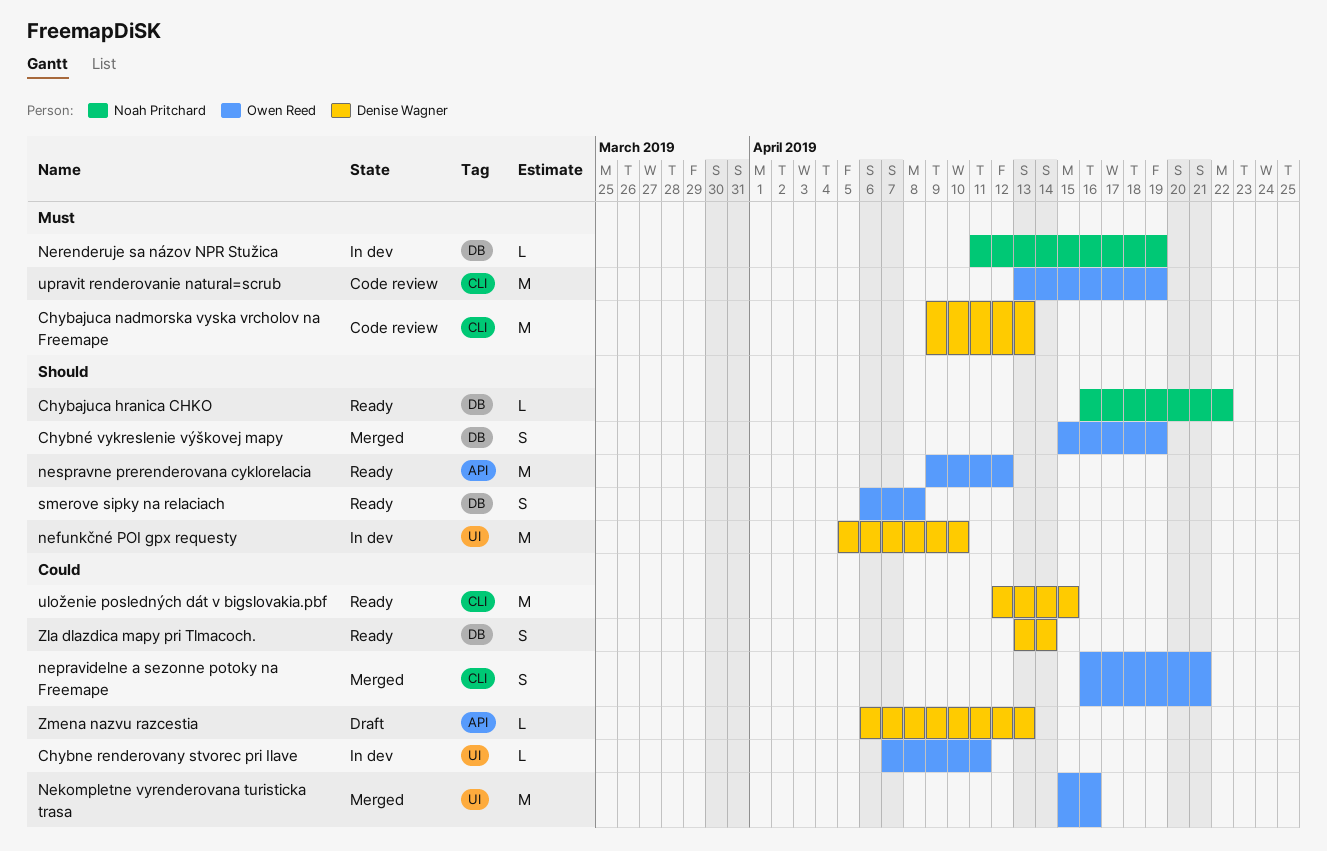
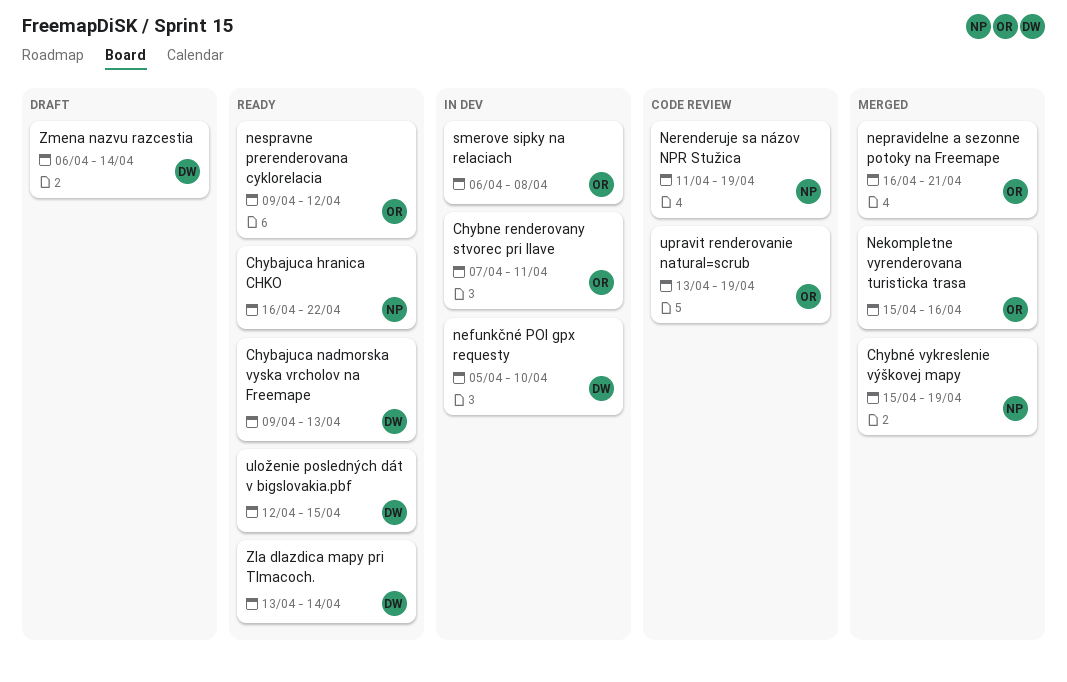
Chybajuca nadmorska vyska vrcholov na Freemape, status: Code review -> Ready
Chybné vykreslenie výškovej mapy, owner: Owen Reed -> Noah Pritchard
Nerenderuje sa názov NPR Stužica, status: In dev -> Code review
smerove sipky na relaciach, status: Ready -> In dev
Zmena nazvu razcestia, due: Apr 13 -> Apr 14

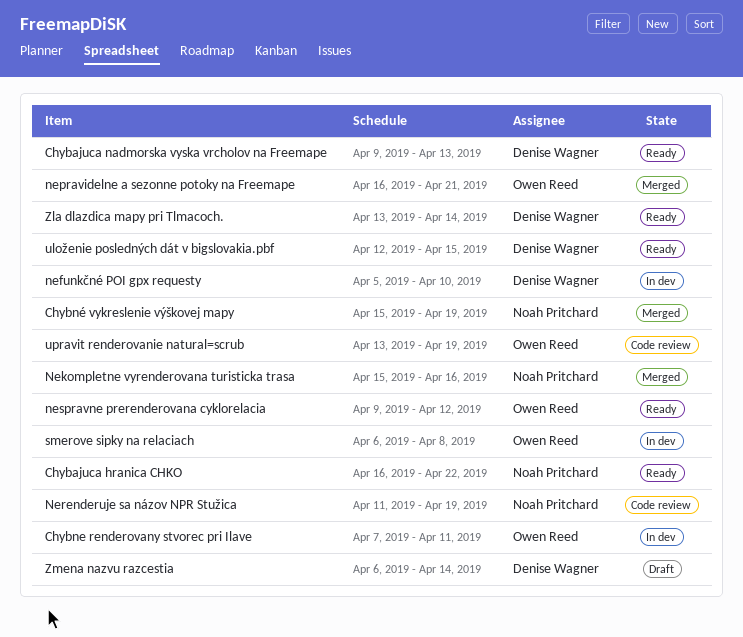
Nekompletne vyrenderovana turisticka trasa, owner: Owen Reed -> Noah Pritchard

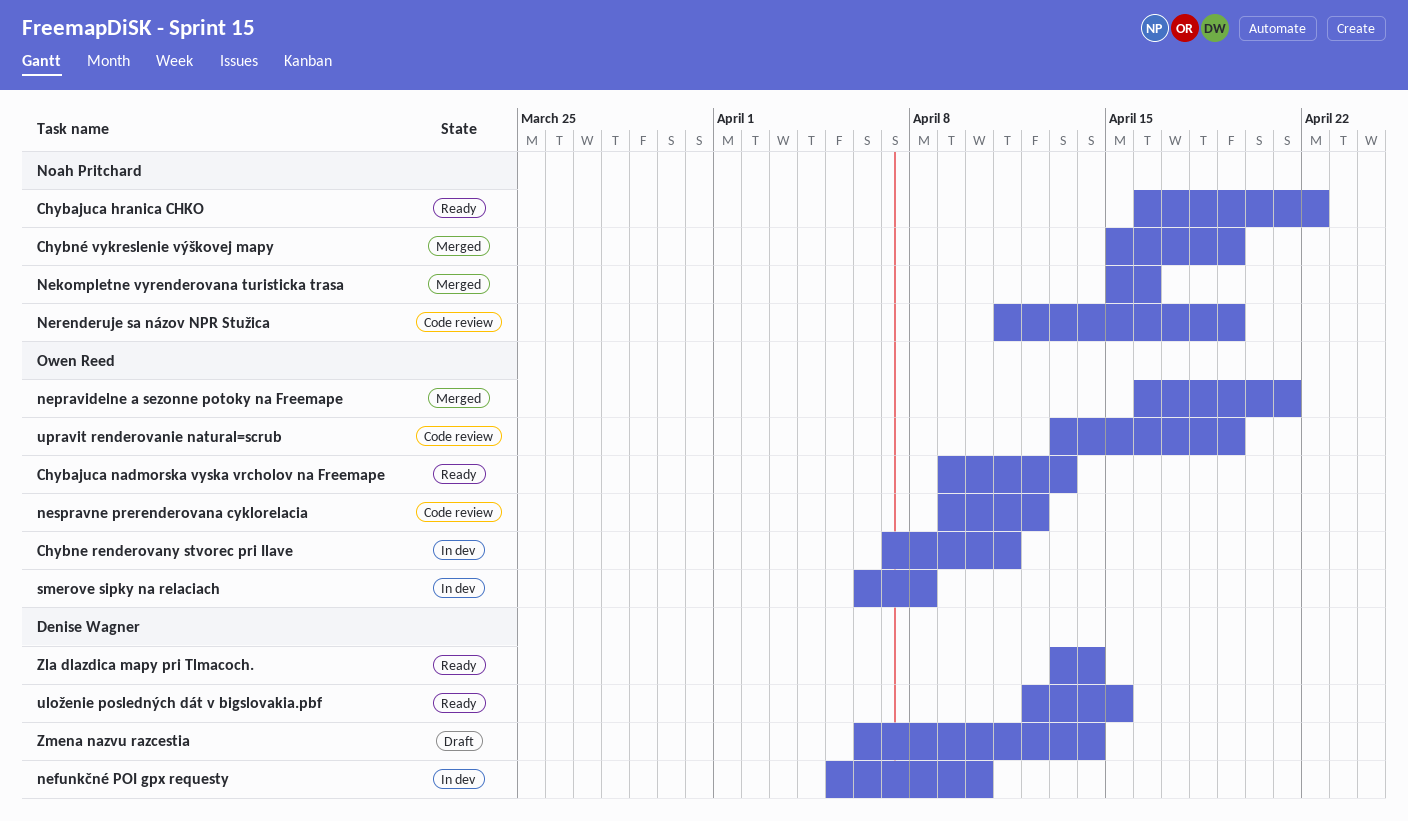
Chybajuca nadmorska vyska vrcholov na Freemape, owner: Denise Wagner -> Owen Reed
nespravne prerenderovana cyklorelacia, status: Ready -> Code review

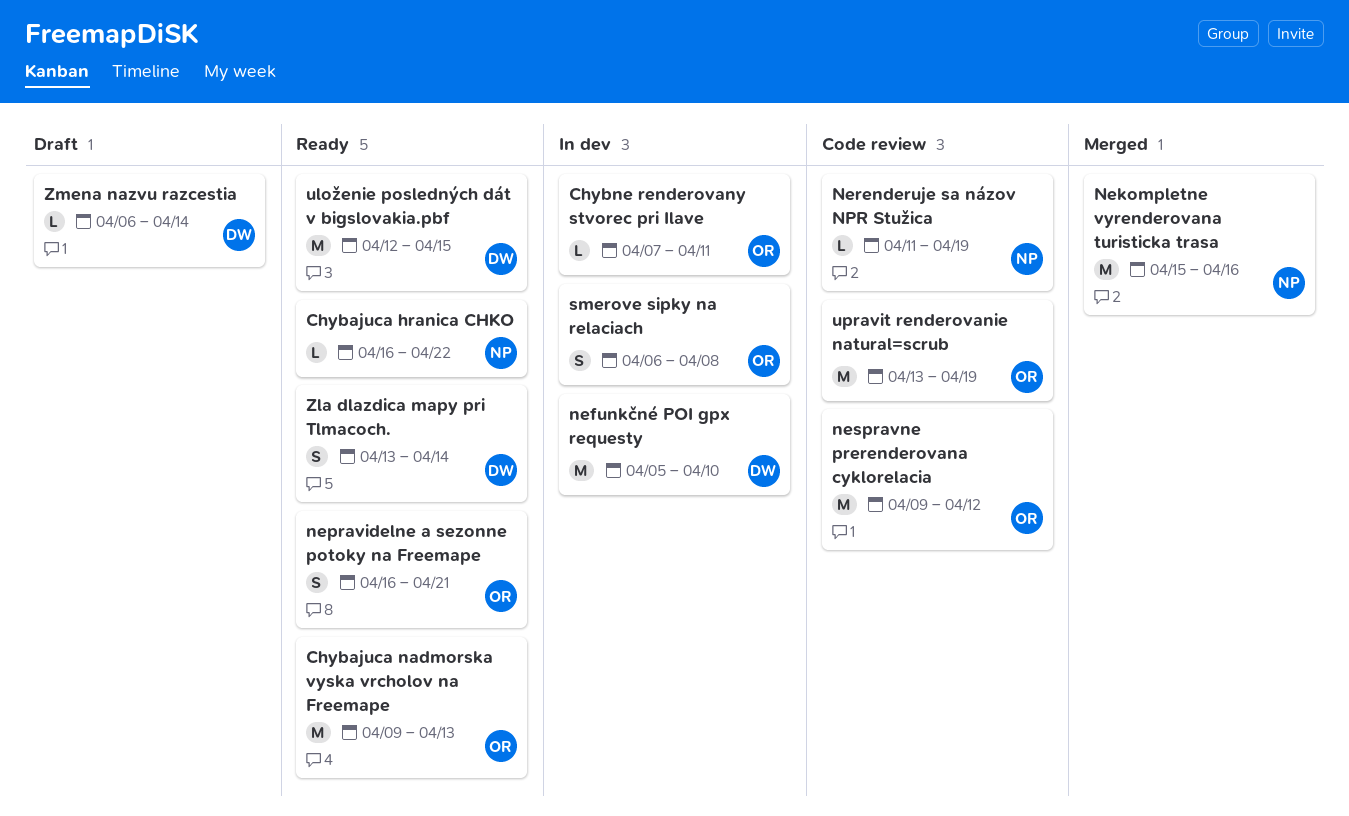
Chybné vykreslenie výškovej mapy: present -> none
nepravidelne a sezonne potoky na Freemape, status: Merged -> Ready

